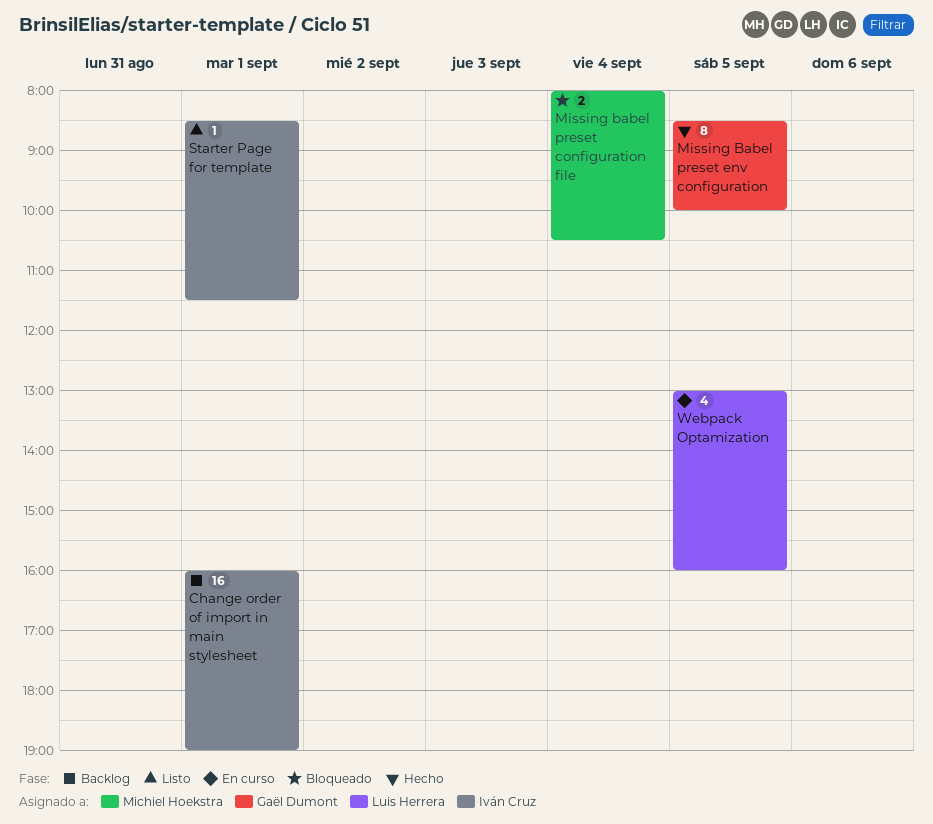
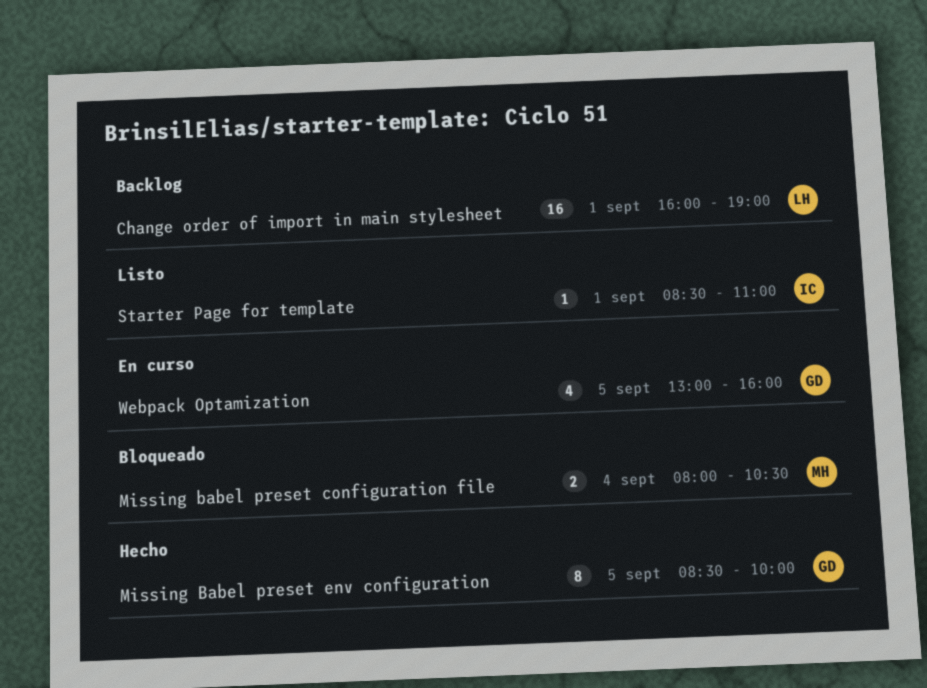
Change order of import in main stylesheet, owner: Iván Cruz -> Luis Herrera
Starter Page for template, ends: 11:30 -> 11:00
Webpack Optamization, owner: Luis Herrera -> Gaël Dumont

